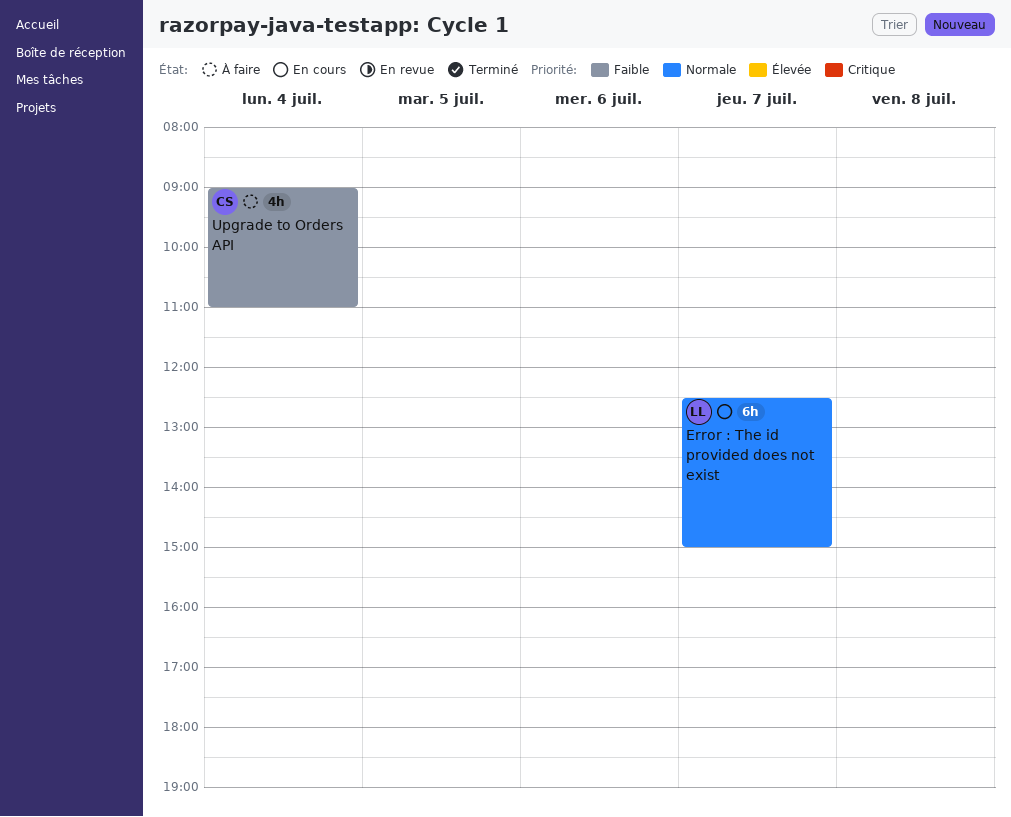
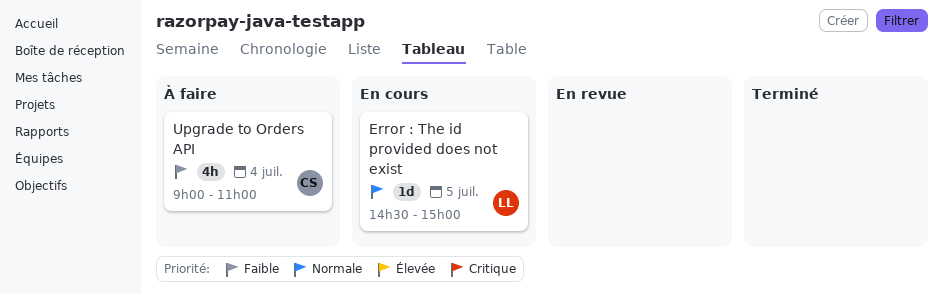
Error : The id provided does not exist, estimate: 6h -> 1d
Error : The id provided does not exist, day: Jul 7 -> Jul 5
Error : The id provided does not exist, begins: 12:30 -> 14:30

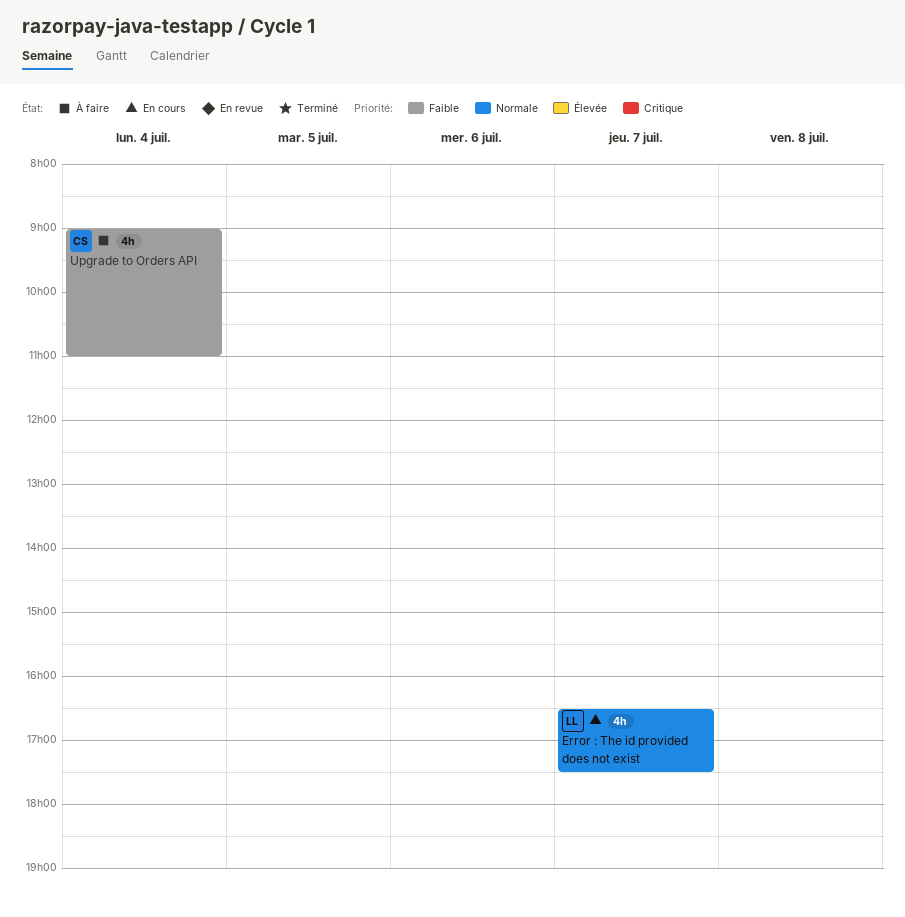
Error : The id provided does not exist, estimate: 1d -> 4h
Error : The id provided does not exist, day: Jul 5 -> Jul 7
Error : The id provided does not exist, begins: 14:30 -> 16:30
Error : The id provided does not exist, ends: 15:00 -> 17:30

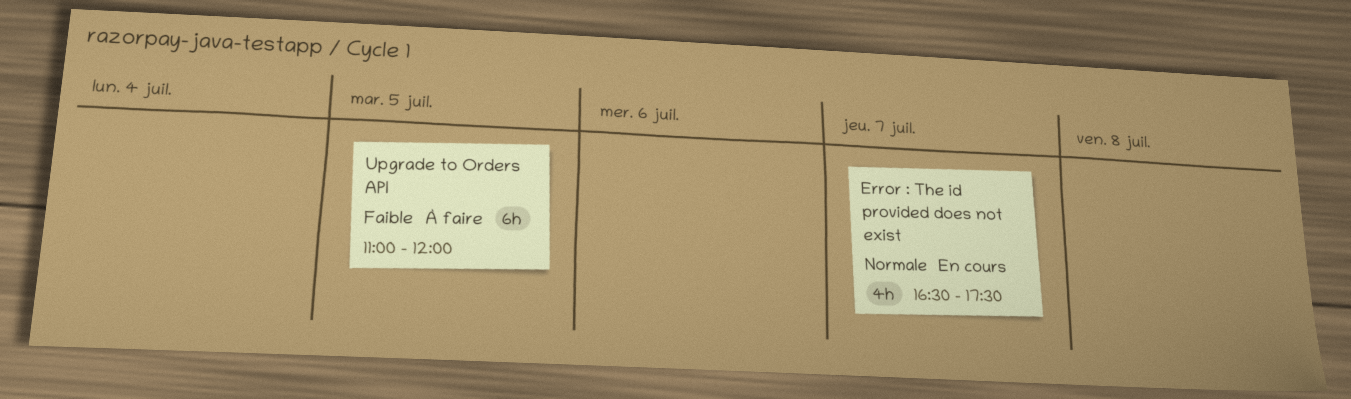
Upgrade to Orders API, estimate: 4h -> 6h
Upgrade to Orders API, day: Jul 4 -> Jul 5
Upgrade to Orders API, begins: 09:00 -> 11:00
Upgrade to Orders API, ends: 11:00 -> 12:00

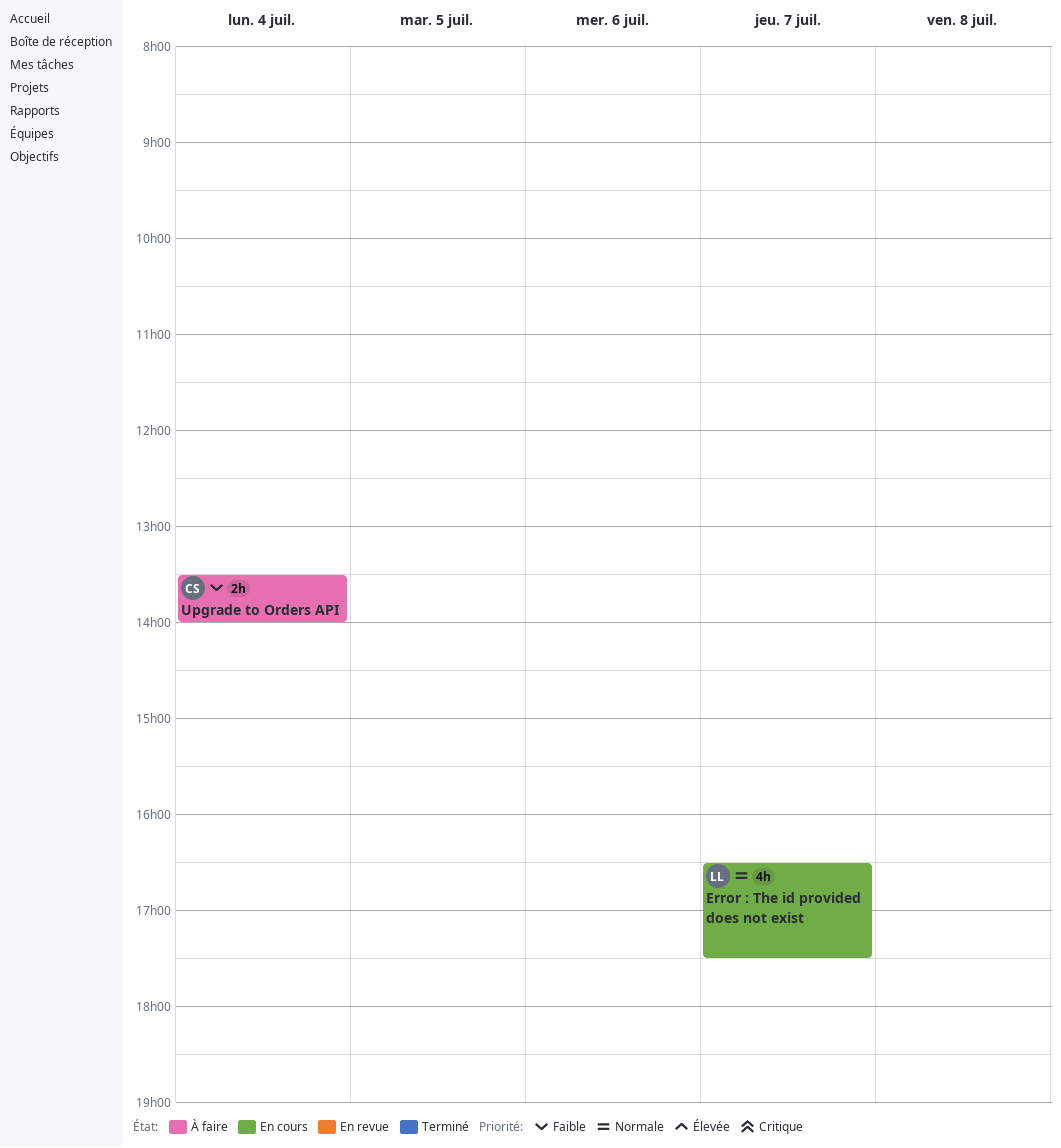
Upgrade to Orders API, estimate: 6h -> 2h
Upgrade to Orders API, day: Jul 5 -> Jul 4
Upgrade to Orders API, begins: 11:00 -> 13:30
Upgrade to Orders API, ends: 12:00 -> 14:00

